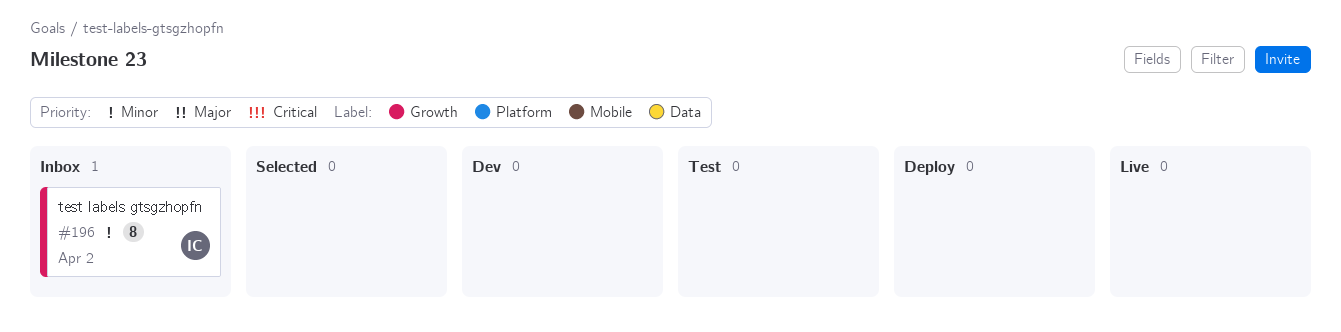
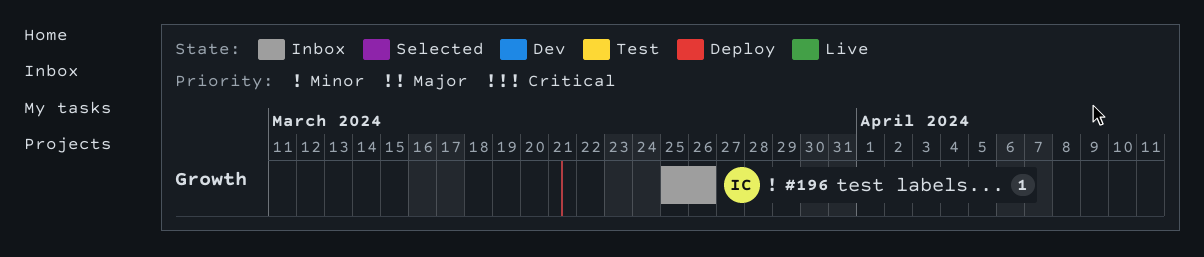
#196, estimate: 8 -> 1
#196, due: Apr 2 -> Mar 26

